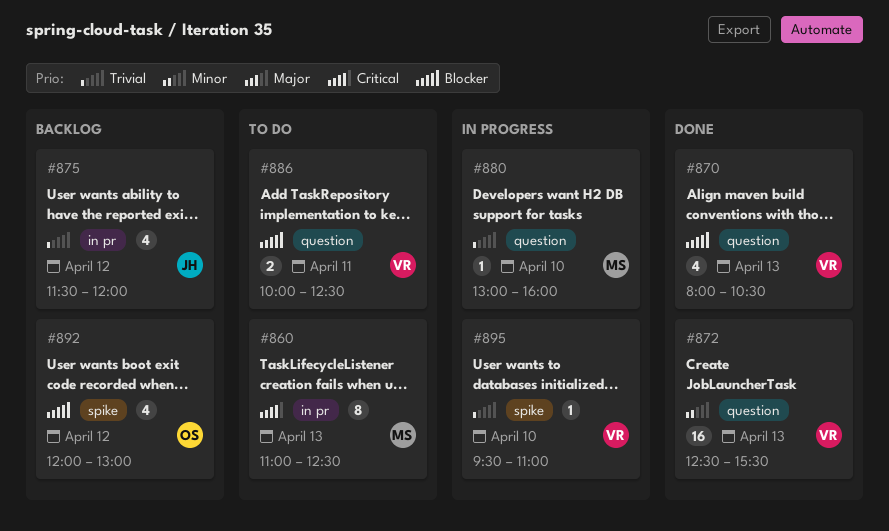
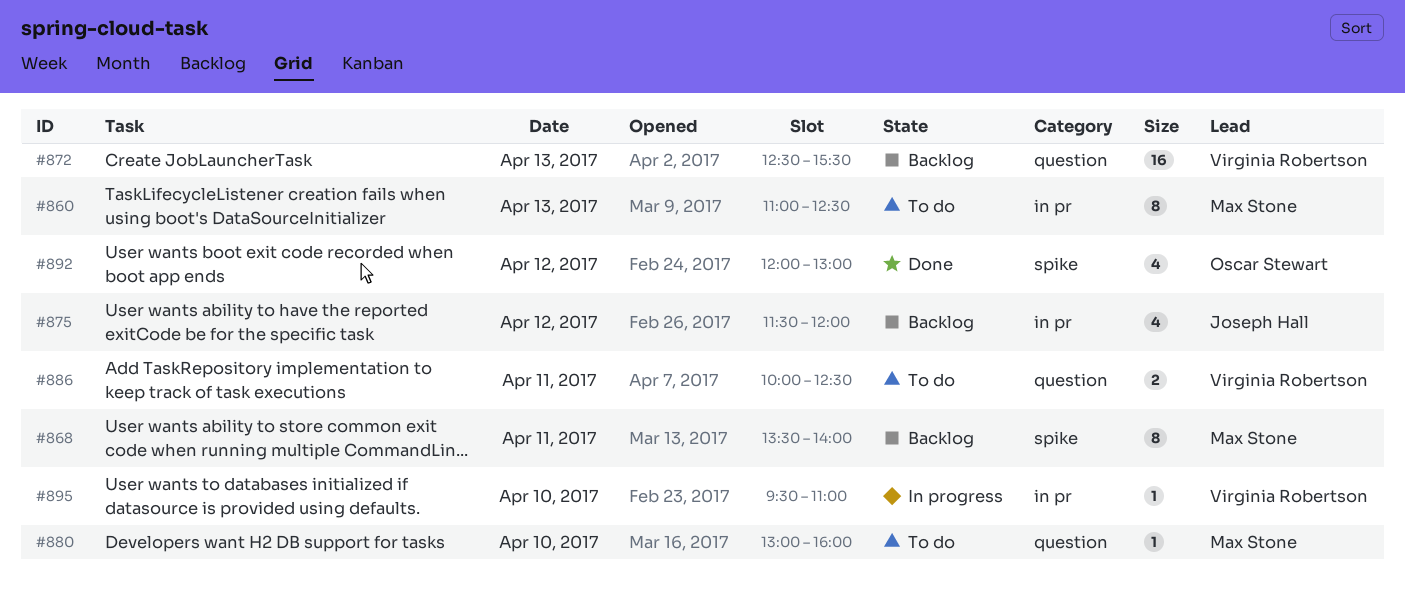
#868: none -> present
#870: present -> none
#872, status: Done -> Backlog
#880, status: In progress -> To do
#892, status: Backlog -> Done
#895, label: spike -> in pr

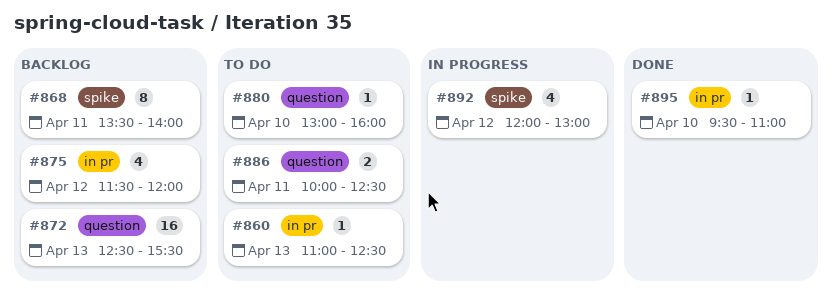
#860, estimate: 8 -> 1
#892, status: Done -> In progress
#895, status: In progress -> Done

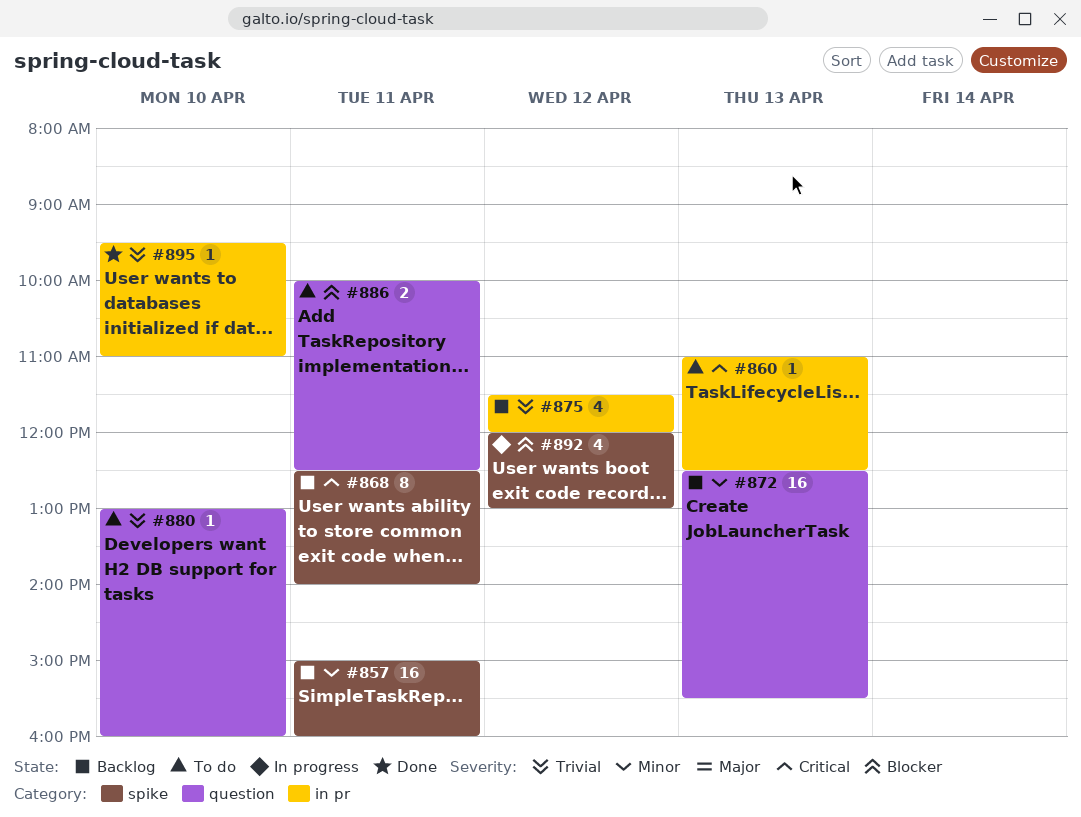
#857: none -> present
#868, begins: 13:30 -> 12:30

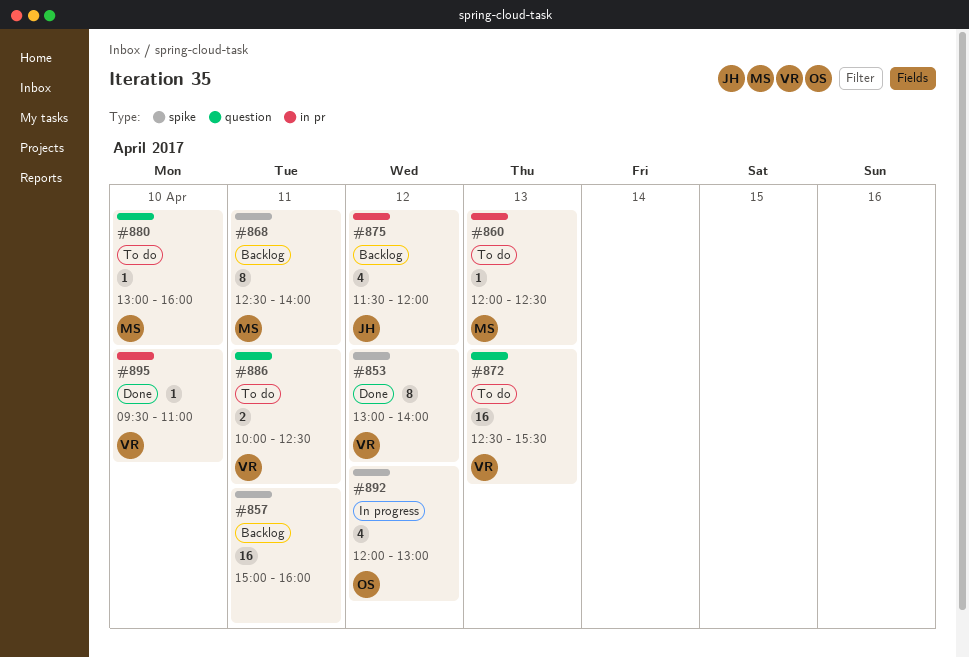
#853: none -> present
#860, begins: 11:00 -> 12:00
#872, status: Backlog -> To do

